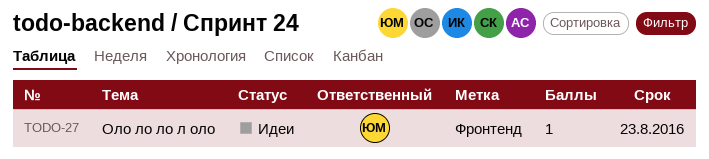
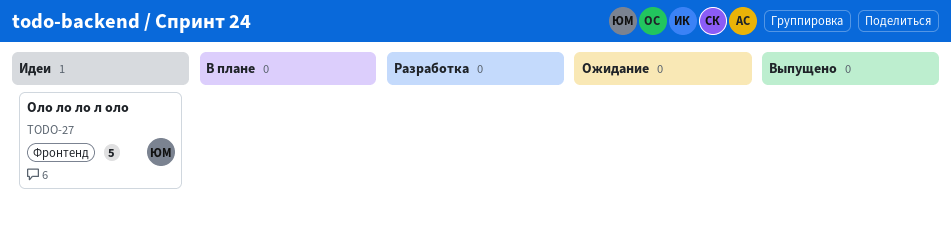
TODO-27, estimate: 1 -> 5

